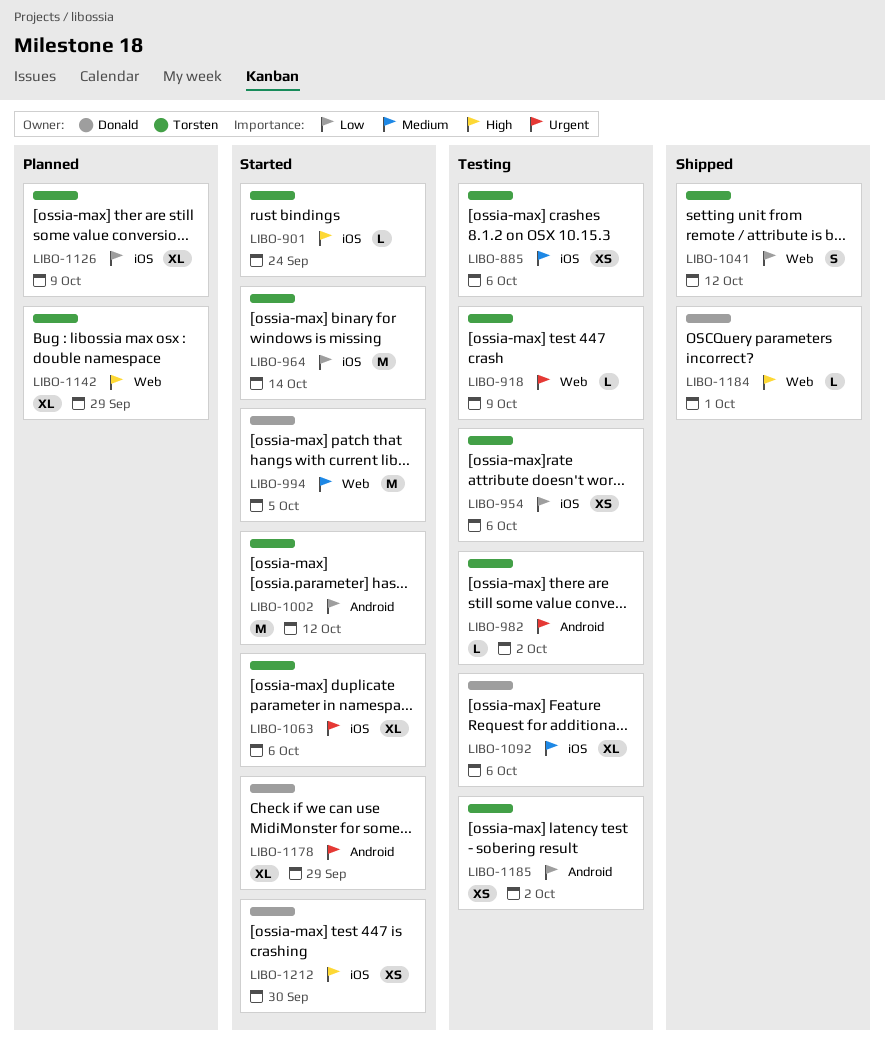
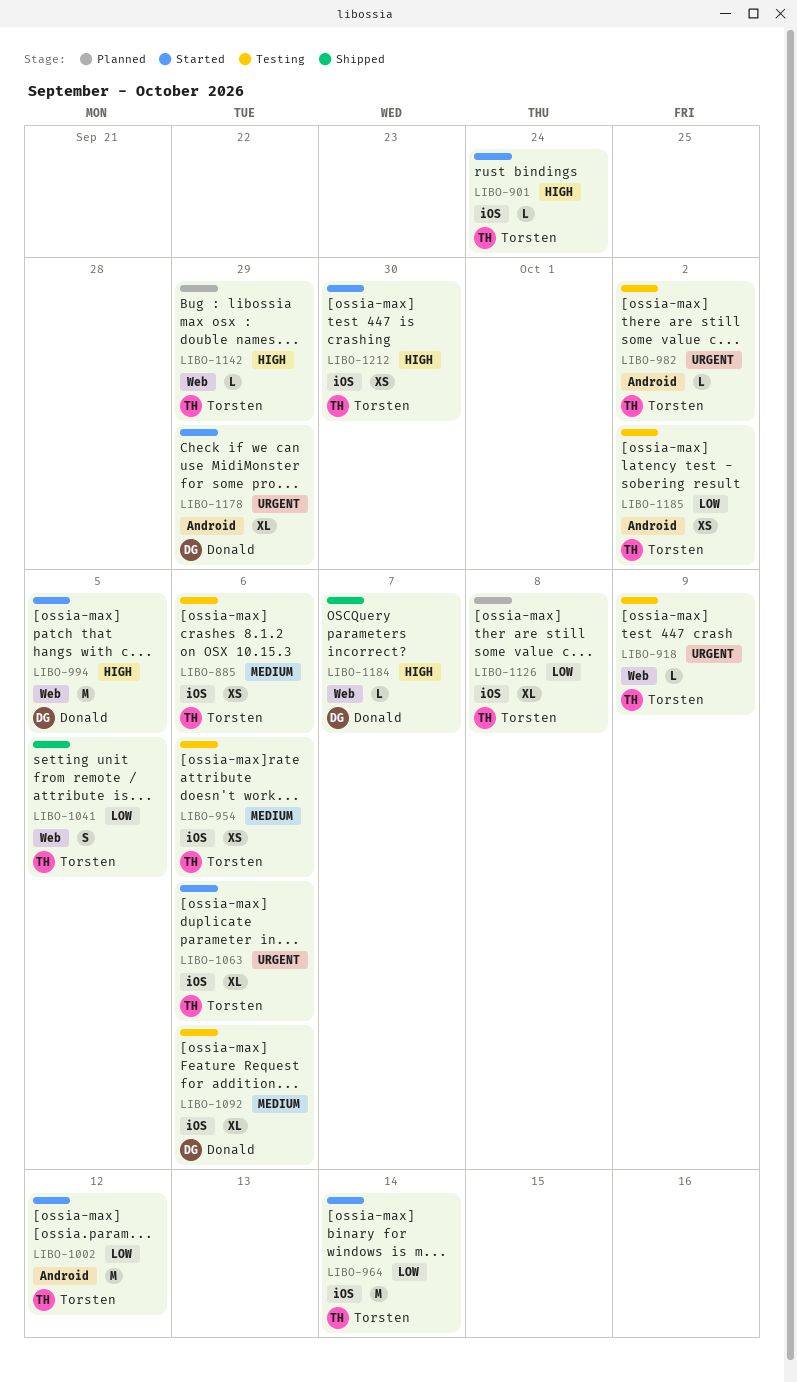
LIBO-954, priority: Low -> Medium
LIBO-994, priority: Medium -> High
LIBO-1041, due: Oct 12 -> Oct 5
LIBO-1126, due: Oct 9 -> Oct 8
LIBO-1142, estimate: XL -> L
LIBO-1184, due: Oct 1 -> Oct 7
LIBO-1212, owner: Donald -> Torsten

